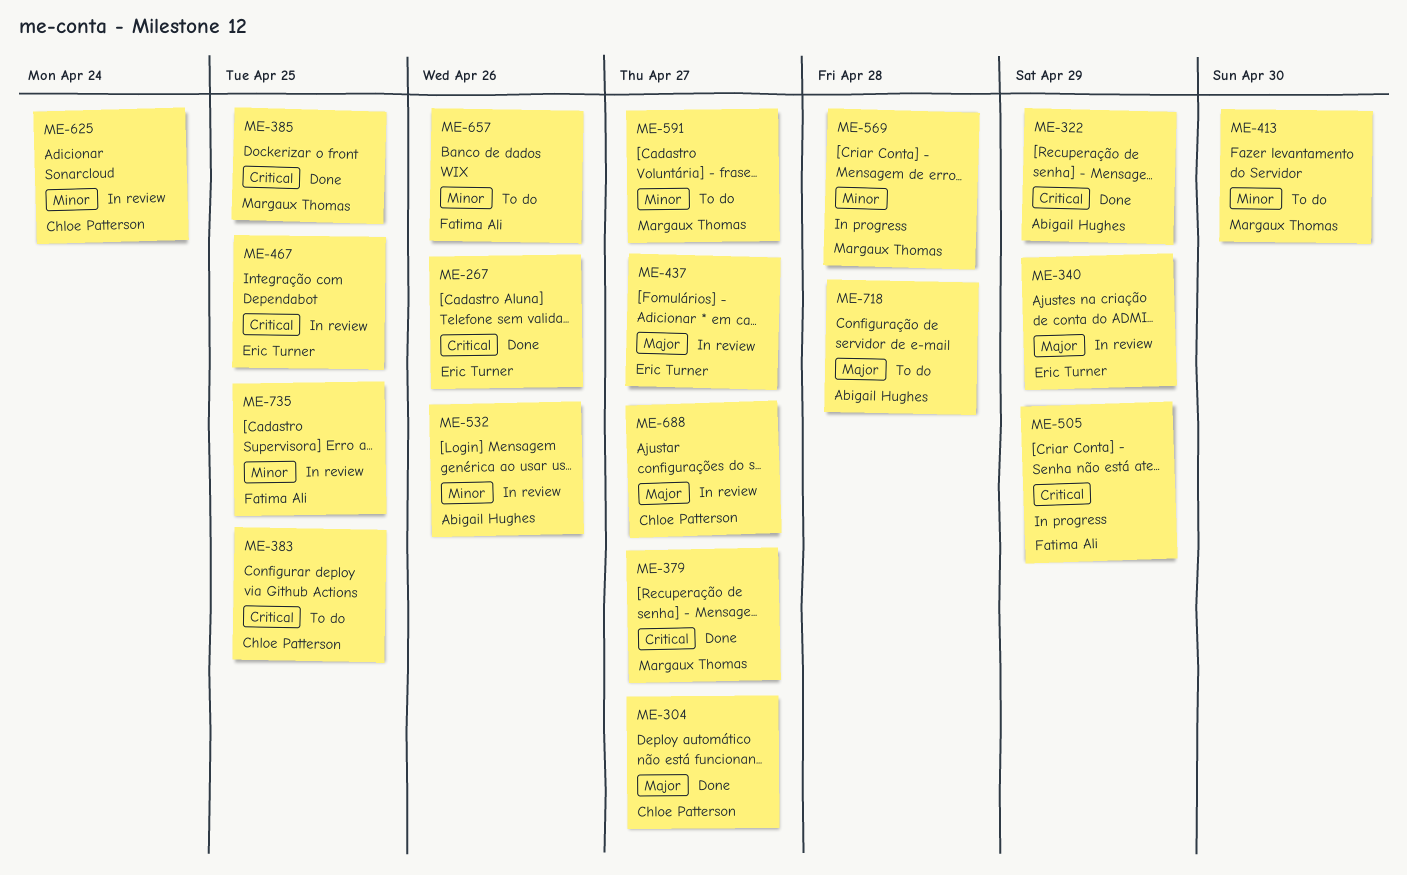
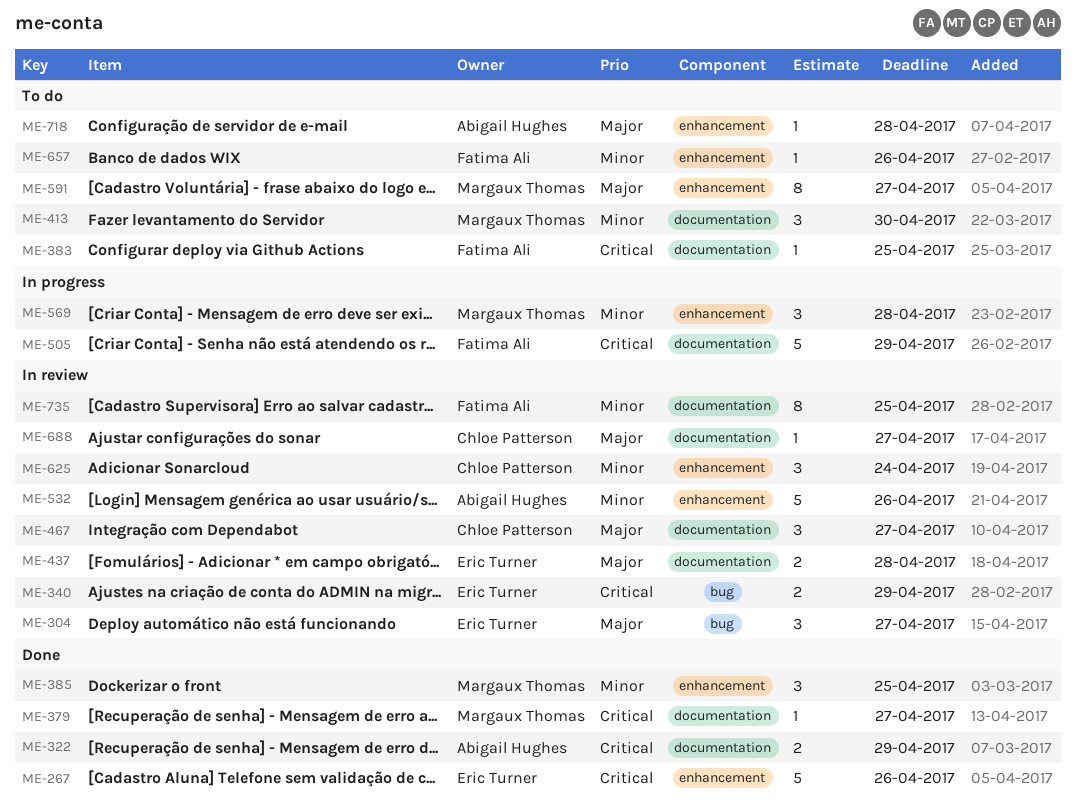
ME-304, status: Done -> In review
ME-304, owner: Chloe Patterson -> Eric Turner
ME-340, priority: Major -> Critical
ME-383, owner: Chloe Patterson -> Fatima Ali
ME-385, priority: Critical -> Minor
ME-437, due: Apr 27 -> Apr 28
ME-467, owner: Eric Turner -> Chloe Patterson
ME-467, priority: Critical -> Major
ME-467, due: Apr 25 -> Apr 27
ME-591, priority: Minor -> Major

